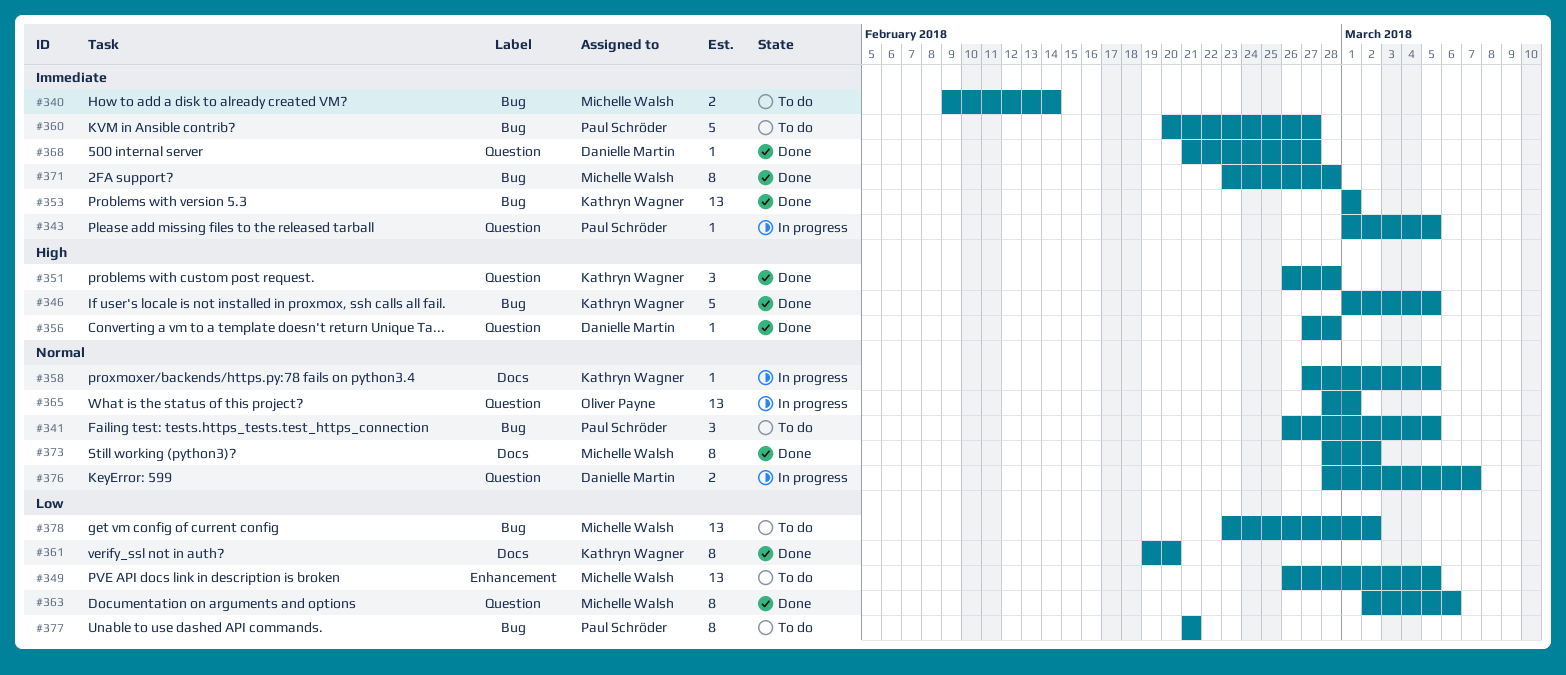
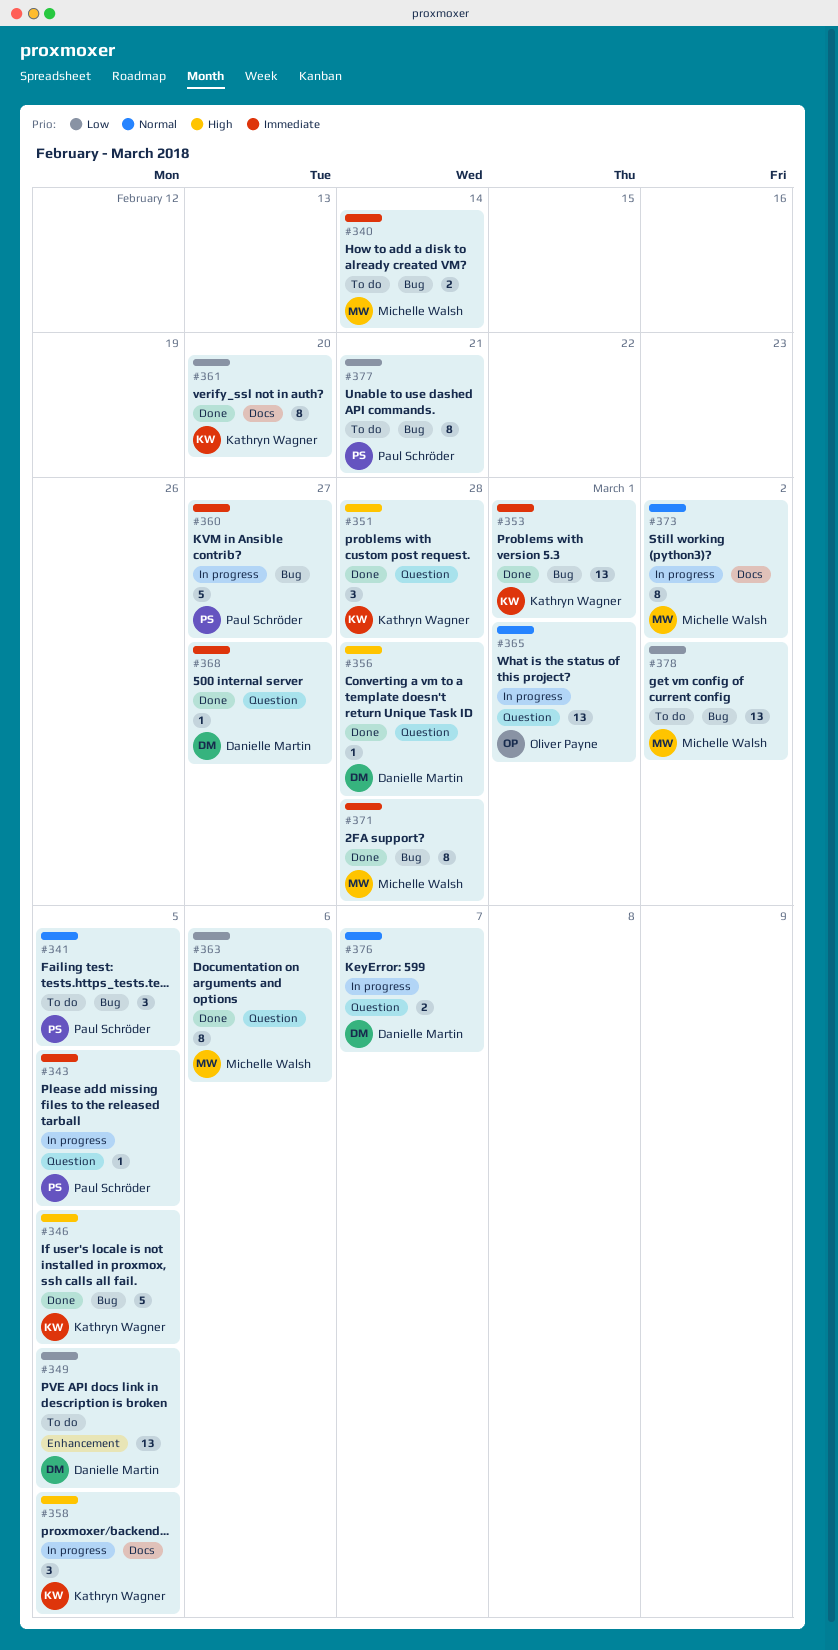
#349, owner: Michelle Walsh -> Danielle Martin
#358, priority: Normal -> High
#358, estimate: 1 -> 3
#360, status: To do -> In progress
#373, status: Done -> In progress

